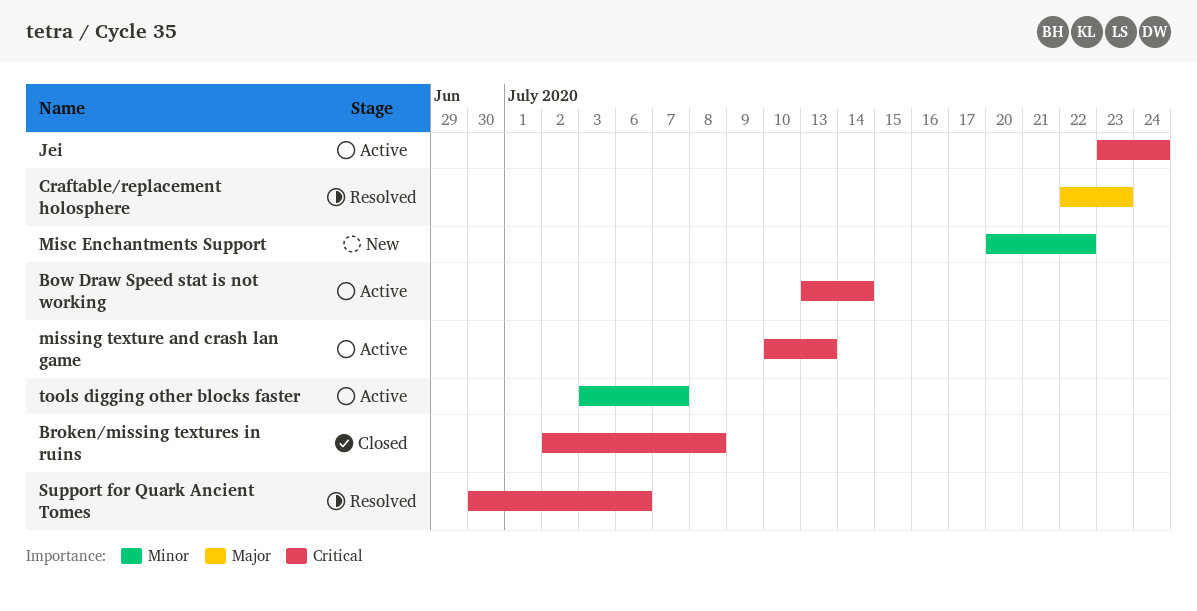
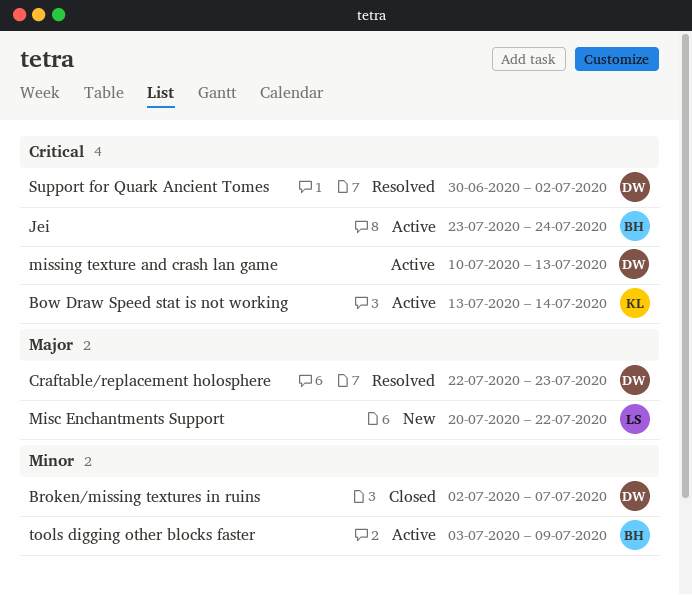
Broken/missing textures in ruins, priority: Critical -> Minor
Broken/missing textures in ruins, due: Jul 8 -> Jul 7
Misc Enchantments Support, priority: Minor -> Major
Support for Quark Ancient Tomes, due: Jul 6 -> Jul 2
tools digging other blocks faster, due: Jul 7 -> Jul 9

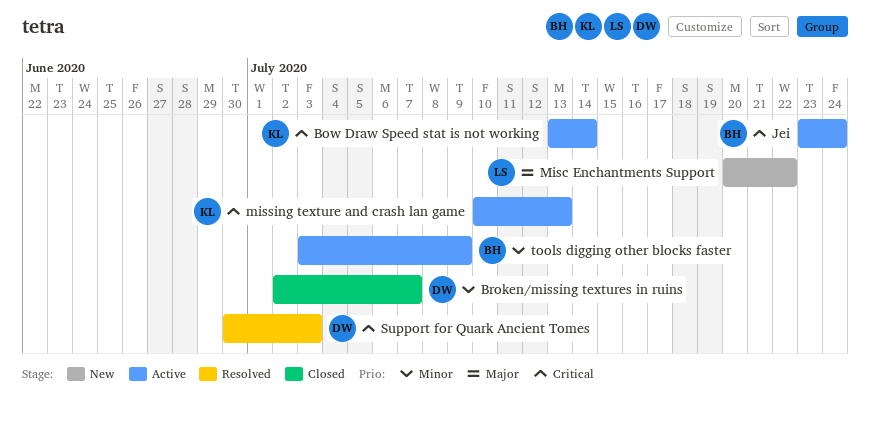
Craftable/replacement holosphere: present -> none
missing texture and crash lan game, owner: DW -> KL
Support for Quark Ancient Tomes, due: Jul 2 -> Jul 3

